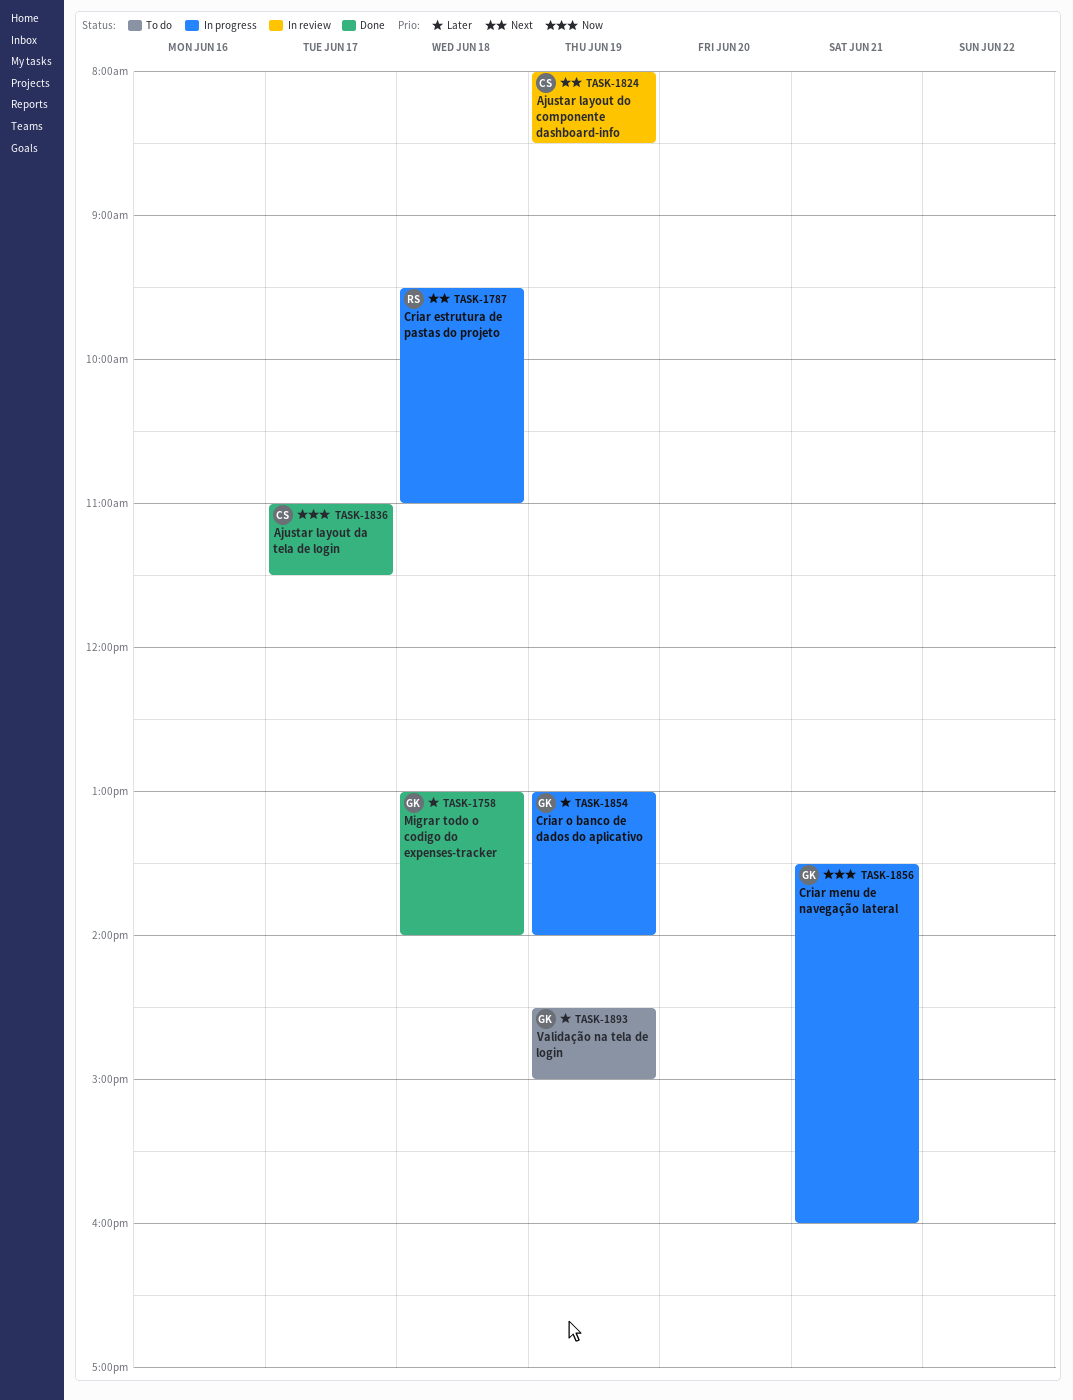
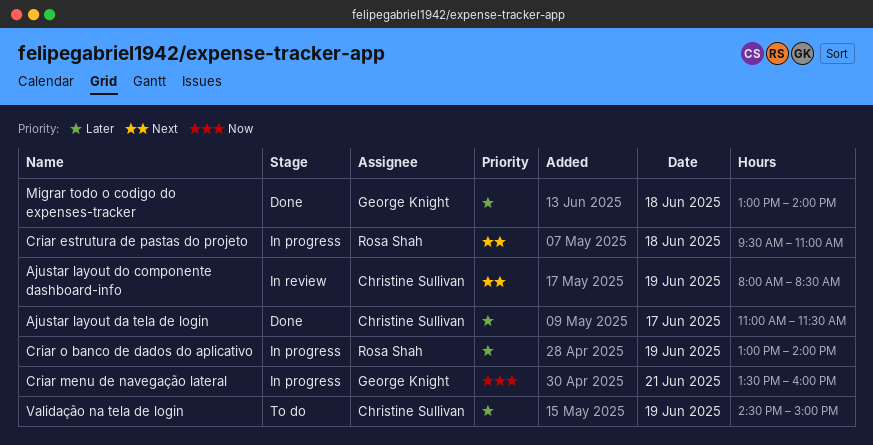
Ajustar layout da tela de login, priority: Now -> Later
Criar o banco de dados do aplicativo, owner: George Knight -> Rosa Shah
Validação na tela de login, owner: George Knight -> Christine Sullivan

